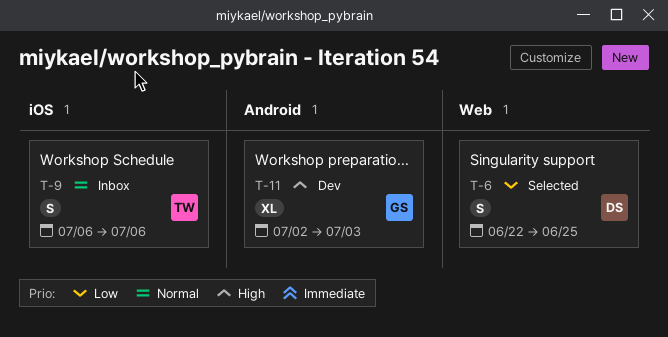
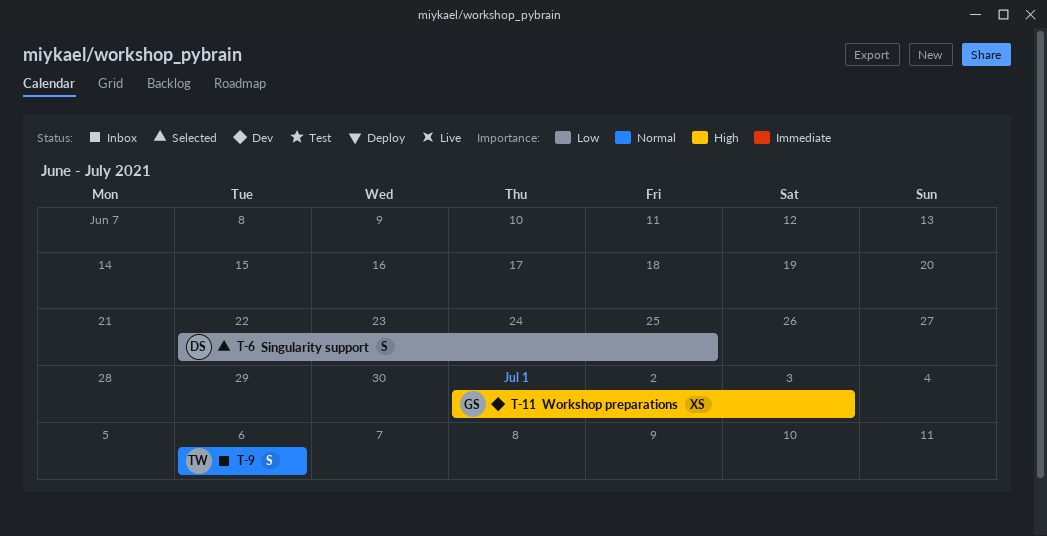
T-11, estimate: XL -> XS
T-11, start: Jul 2 -> Jul 1

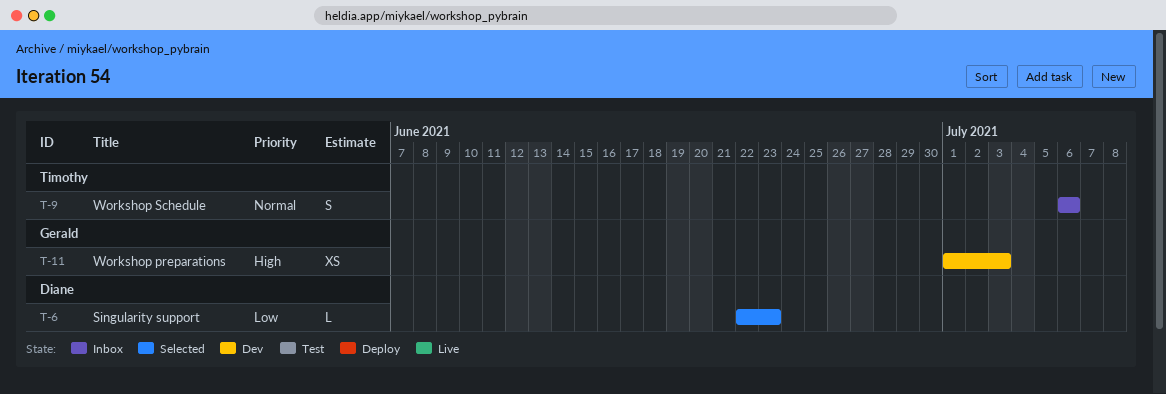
T-6, estimate: S -> L
T-6, due: Jun 25 -> Jun 23

